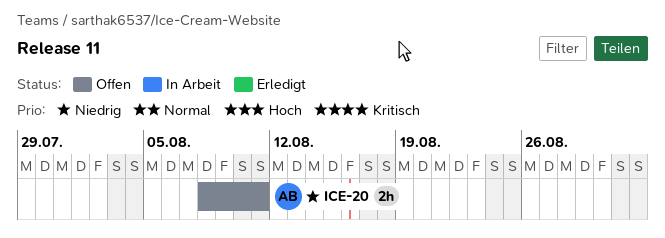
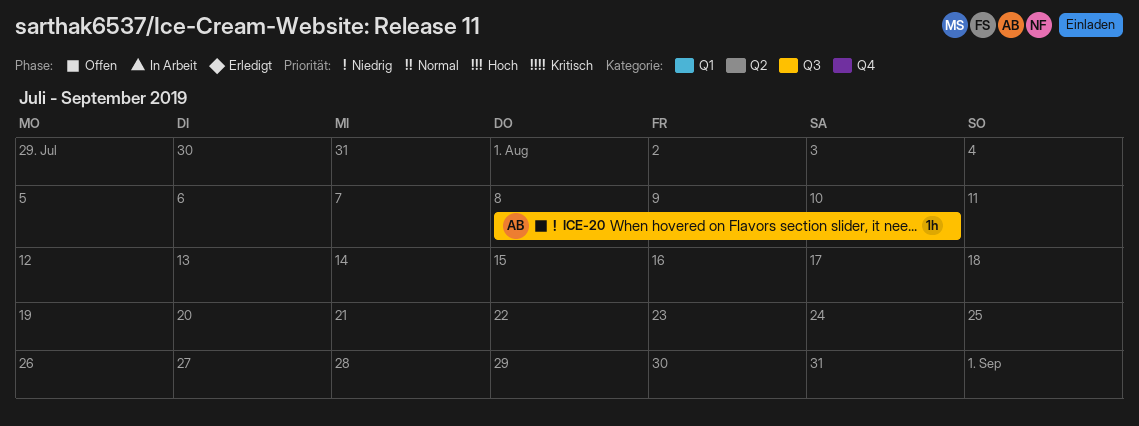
ICE-20, estimate: 2h -> 1h
ICE-20, due: Aug 11 -> Aug 10

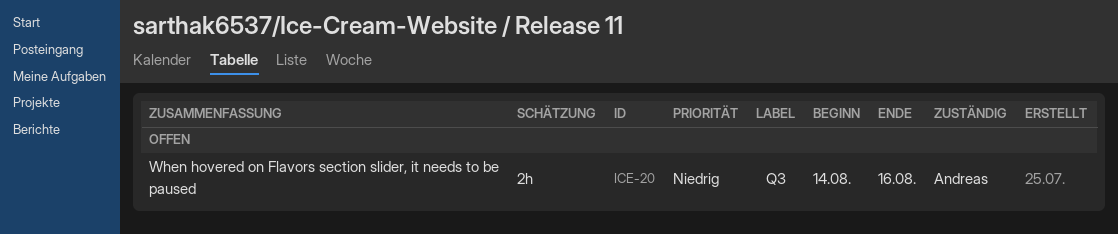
ICE-20, estimate: 1h -> 2h
ICE-20, start: Aug 8 -> Aug 14
ICE-20, due: Aug 10 -> Aug 16

